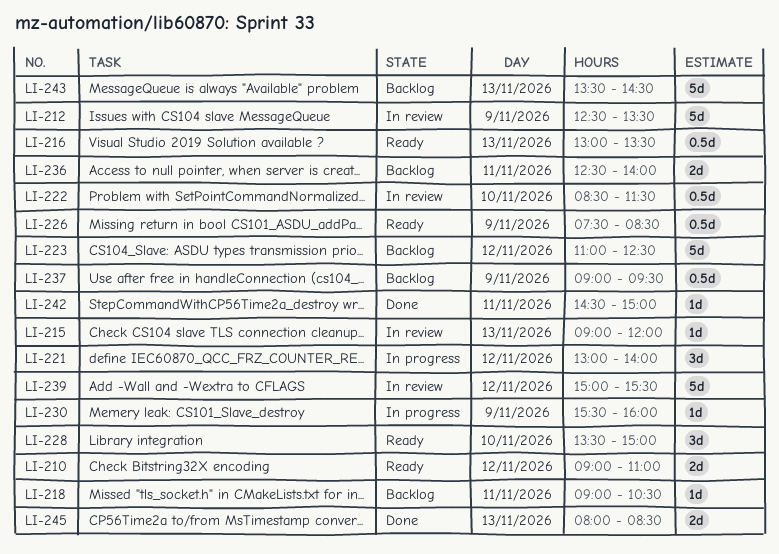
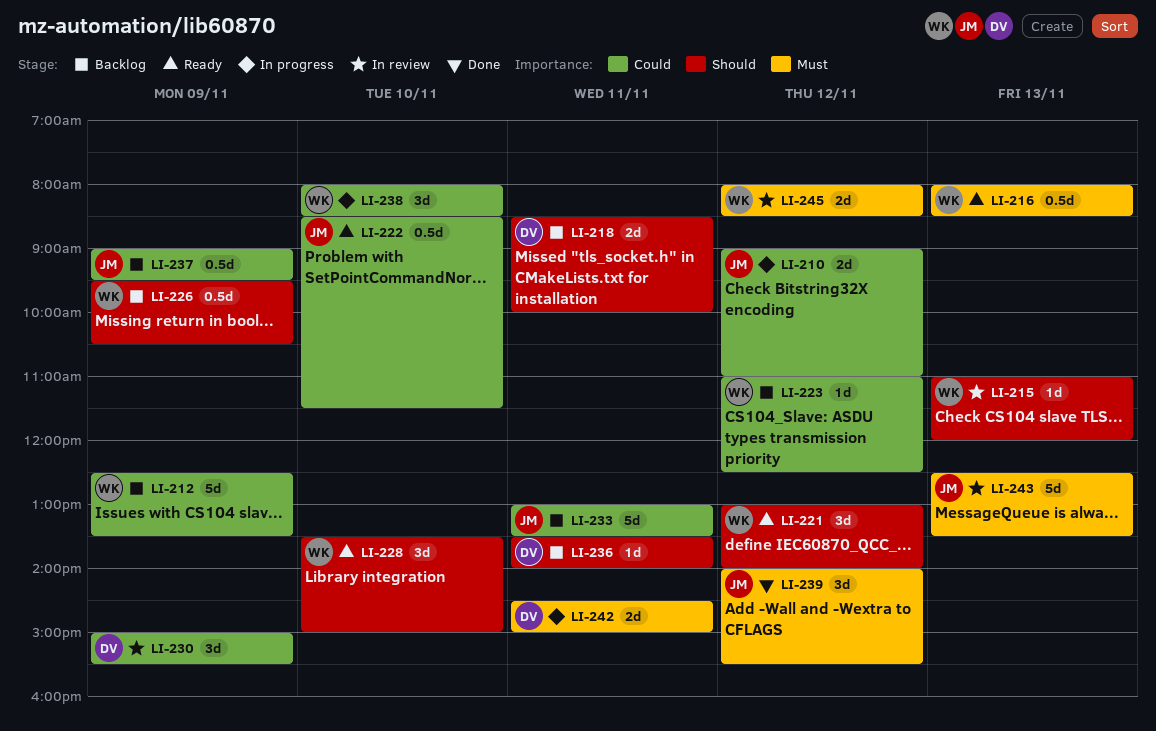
LI-210, status: Ready -> In progress
LI-212, status: In review -> Backlog
LI-215, begins: 09:00 -> 11:00
LI-216, begins: 13:00 -> 08:00
LI-216, ends: 13:30 -> 08:30
LI-218, estimate: 1d -> 2d
LI-218, begins: 09:00 -> 08:30
LI-218, ends: 10:30 -> 10:00
LI-221, status: In progress -> Ready
LI-222, status: In review -> Ready
LI-223, estimate: 5d -> 1d
LI-226, status: Ready -> Backlog
LI-226, begins: 07:30 -> 09:30
LI-226, ends: 08:30 -> 10:30
LI-230, status: In progress -> In review
LI-230, estimate: 1d -> 3d
LI-230, begins: 15:30 -> 15:00
LI-230, ends: 16:00 -> 15:30
LI-233: none -> present
LI-236, estimate: 2d -> 1d
LI-236, begins: 12:30 -> 13:30
LI-238: none -> present
LI-239, status: In review -> Done
LI-239, estimate: 5d -> 3d
LI-239, begins: 15:00 -> 14:00
LI-242, status: Done -> In progress
LI-242, estimate: 1d -> 2d
LI-243, status: Backlog -> In review
LI-243, begins: 13:30 -> 12:30
LI-243, ends: 14:30 -> 13:30
LI-245, status: Done -> In review
LI-245, day: Nov 13 -> Nov 12

